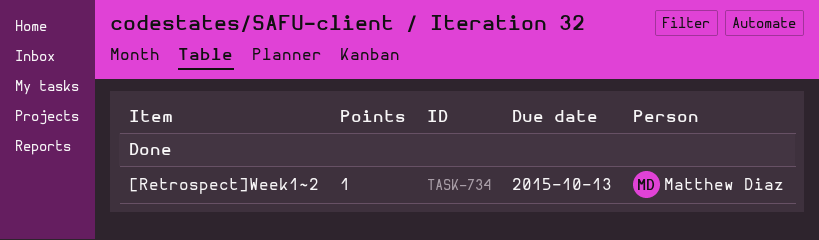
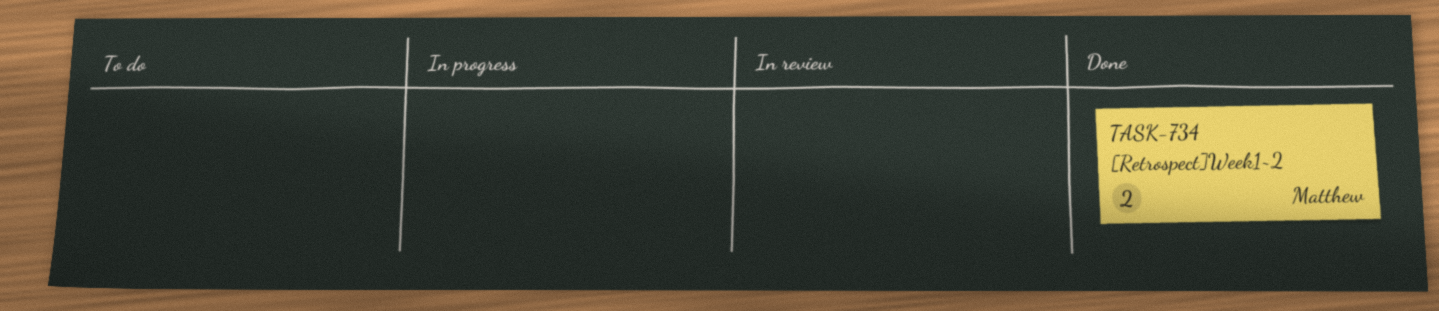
TASK-734, estimate: 1 -> 2

